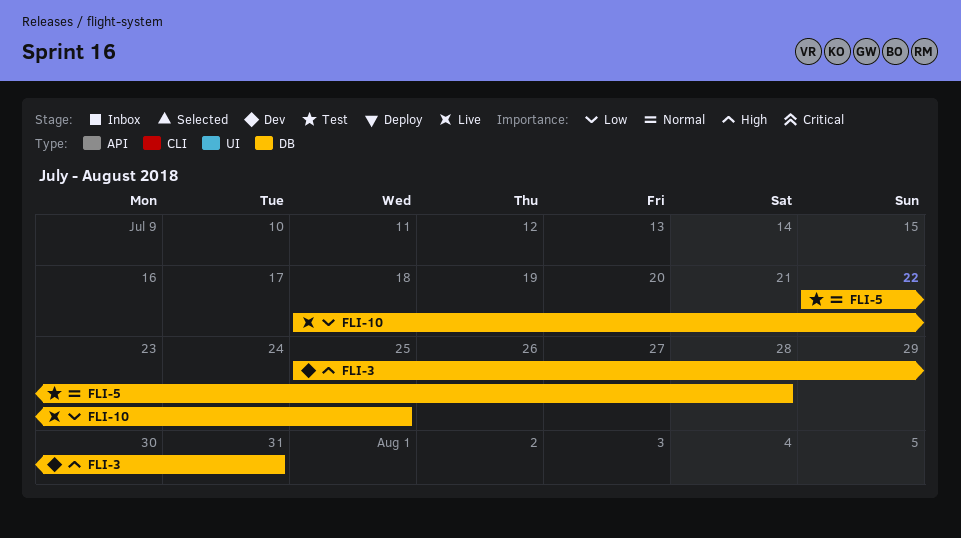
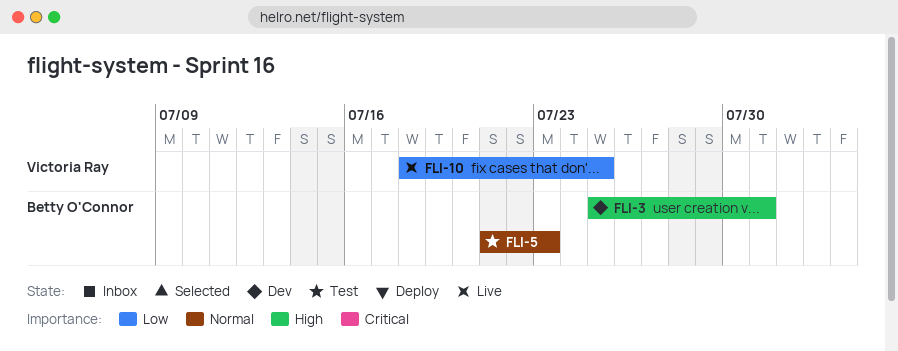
FLI-5, start: Jul 22 -> Jul 21
FLI-5, due: Jul 28 -> Jul 23

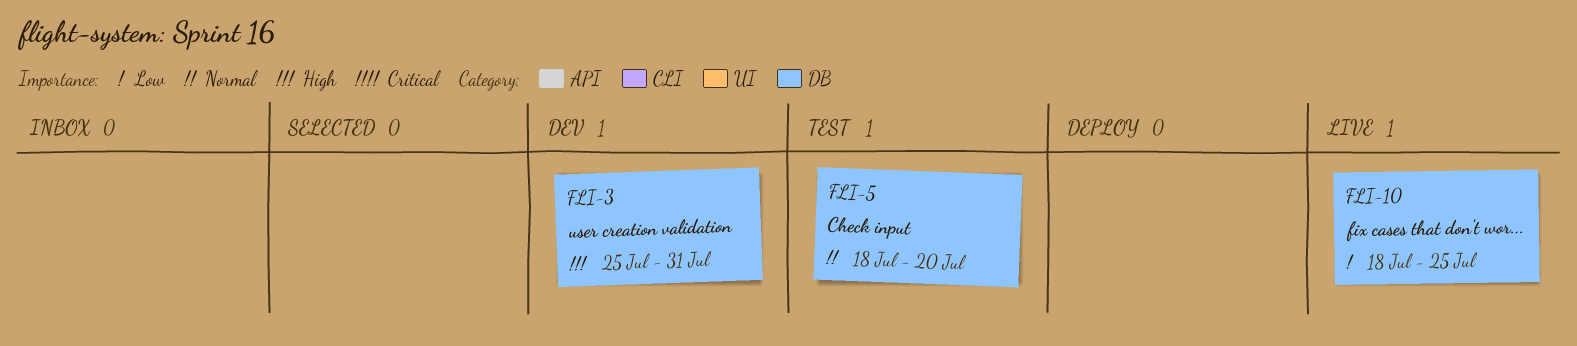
FLI-5, start: Jul 21 -> Jul 18
FLI-5, due: Jul 23 -> Jul 20

